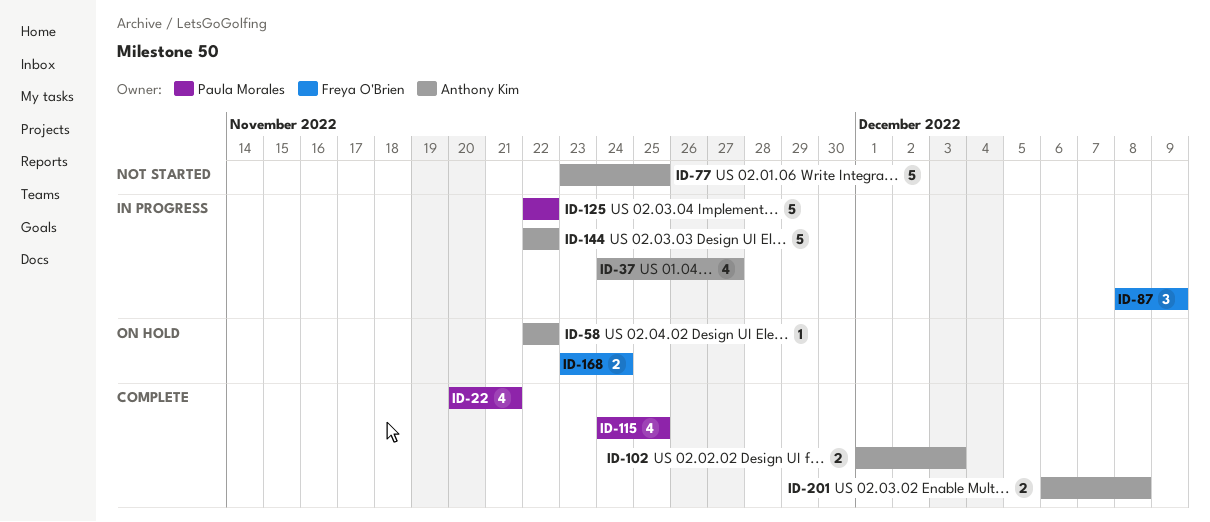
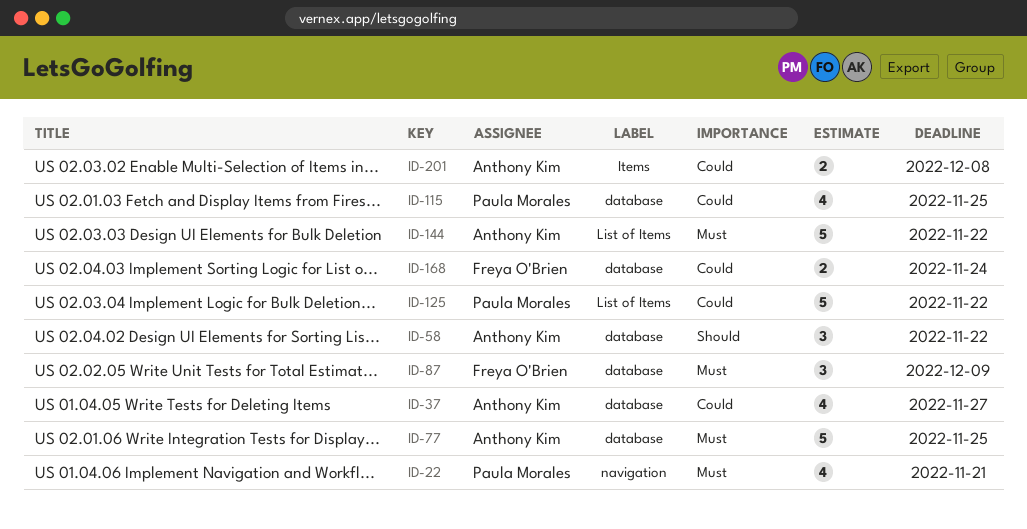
ID-58, estimate: 1 -> 3
ID-102: present -> none

